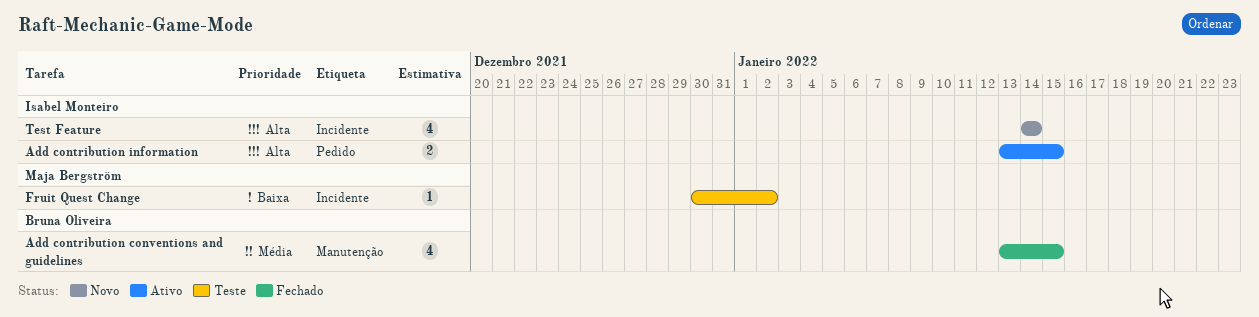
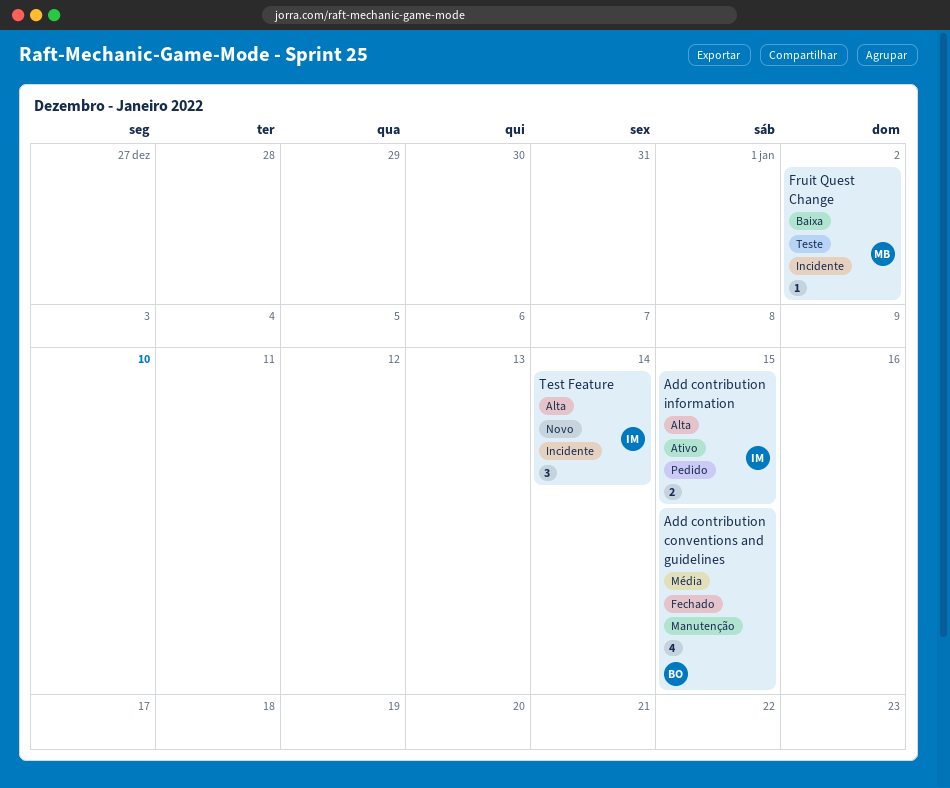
Test Feature, estimate: 4 -> 3

